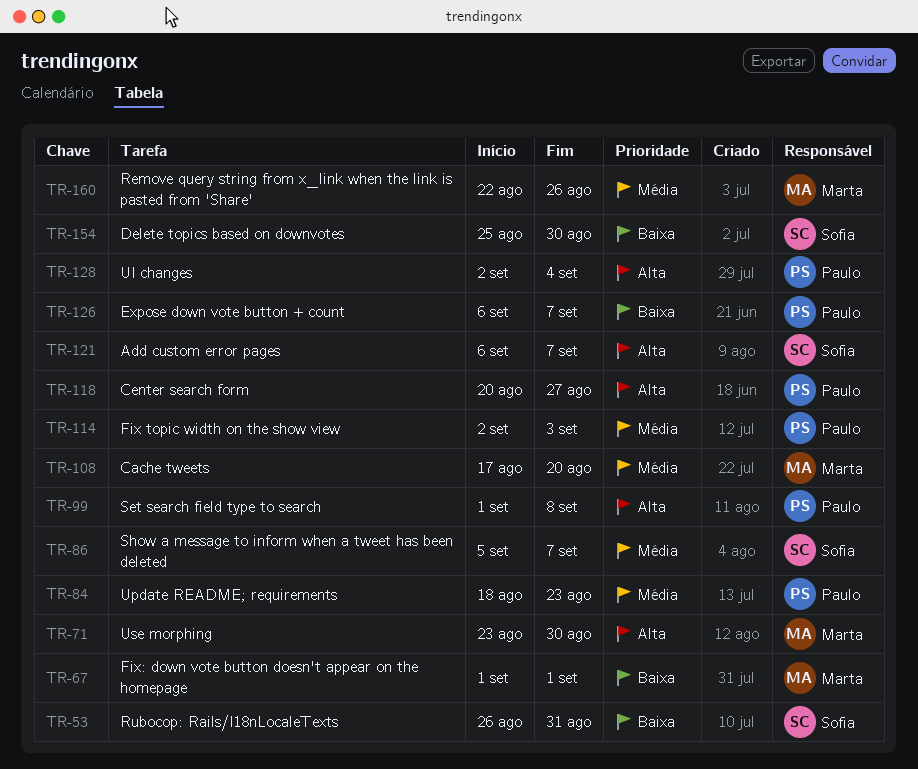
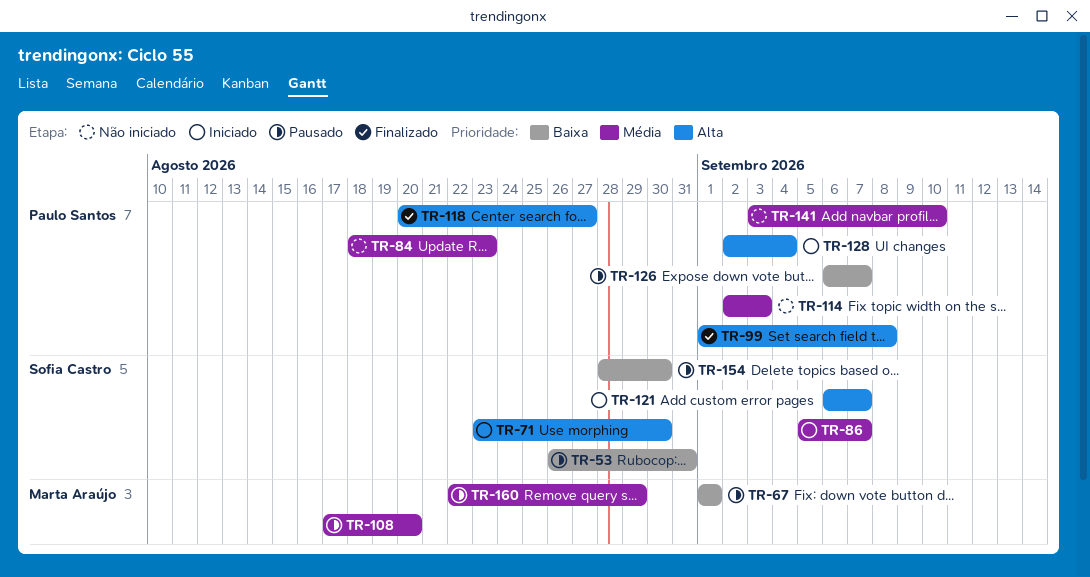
TR-71, owner: Marta Araújo -> Sofia Castro
TR-141: none -> present
TR-154, start: Aug 25 -> Aug 28
TR-160, due: Aug 26 -> Aug 29

